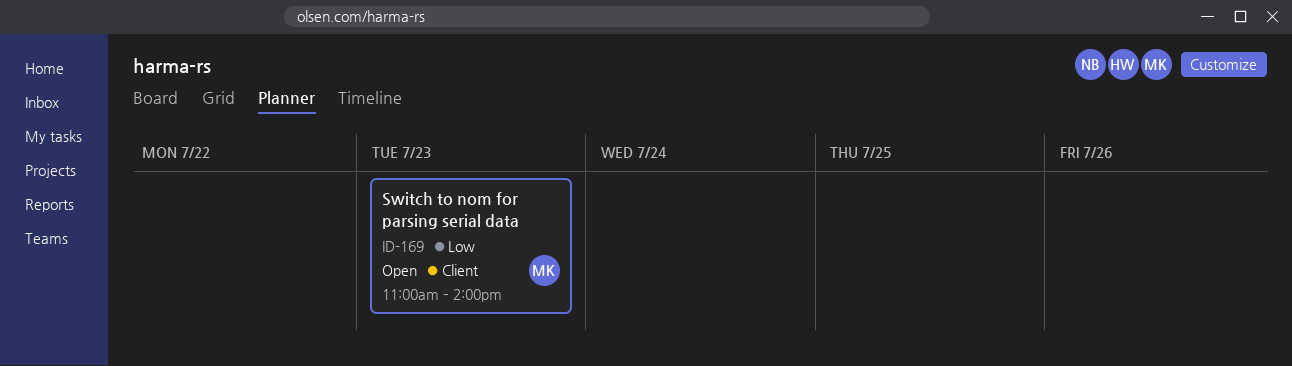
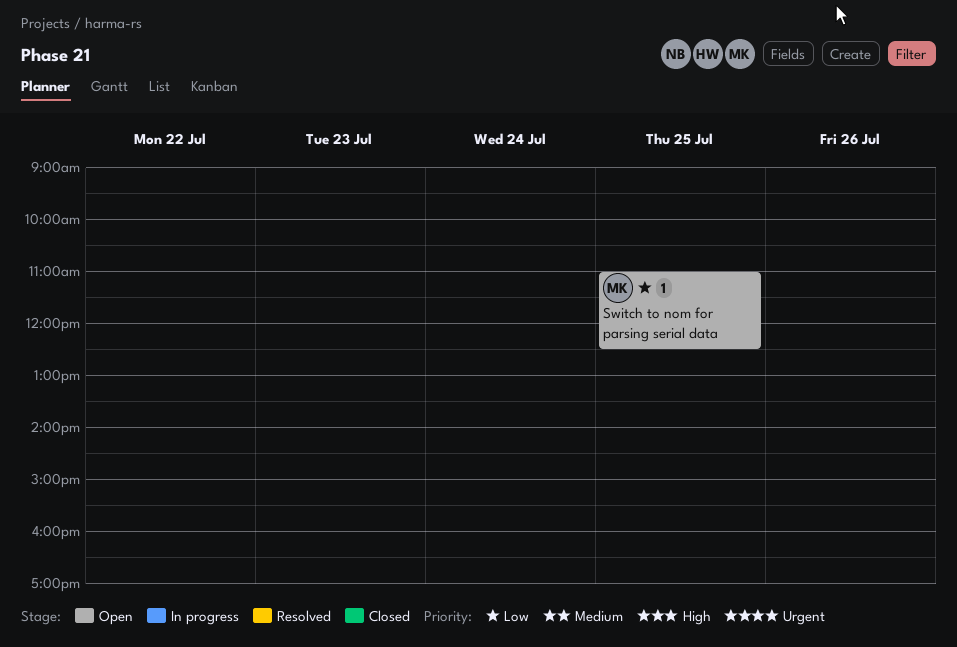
Switch to nom for parsing serial data, day: Jul 23 -> Jul 25
Switch to nom for parsing serial data, ends: 14:00 -> 12:30

